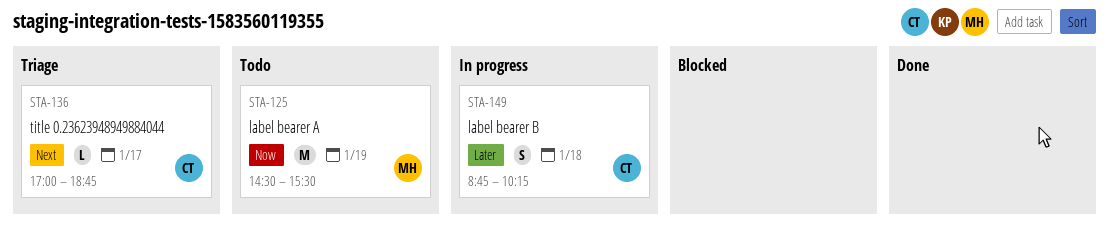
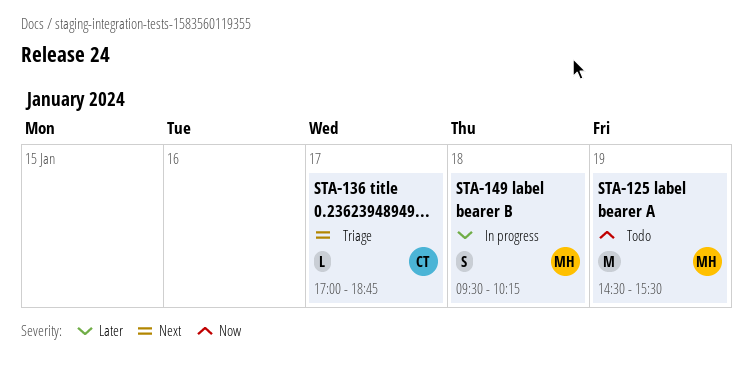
STA-149, owner: CT -> MH
STA-149, begins: 08:45 -> 09:30

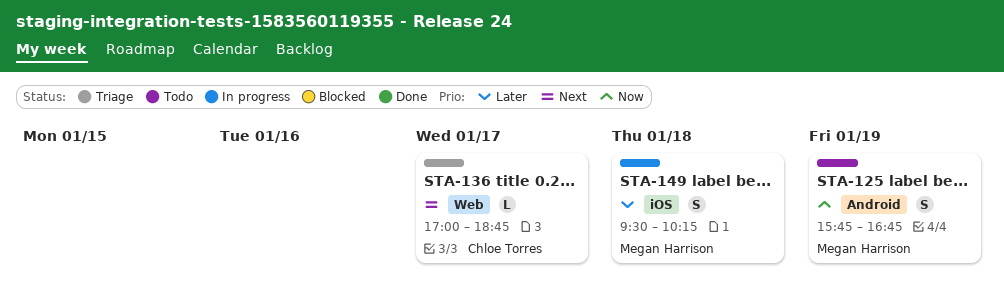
STA-125, estimate: M -> S
STA-125, begins: 14:30 -> 15:45
STA-125, ends: 15:30 -> 16:45

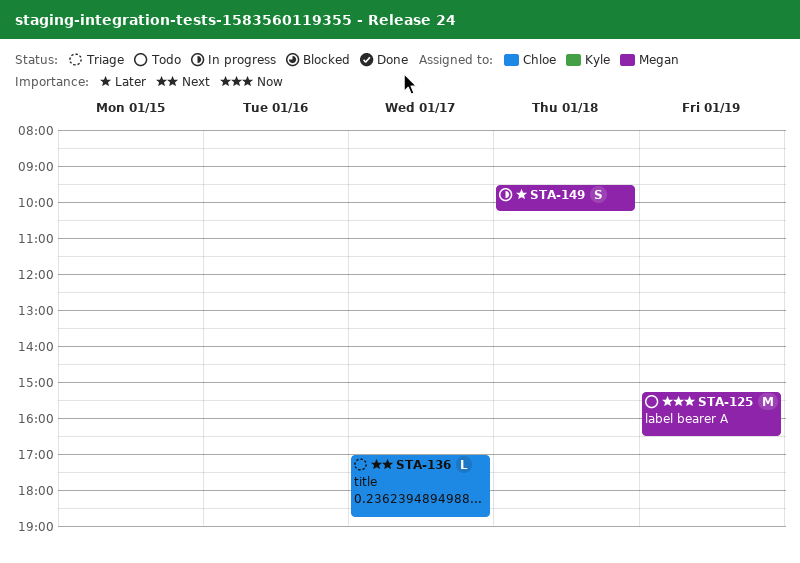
STA-125, estimate: S -> M
STA-125, begins: 15:45 -> 15:15
STA-125, ends: 16:45 -> 16:30

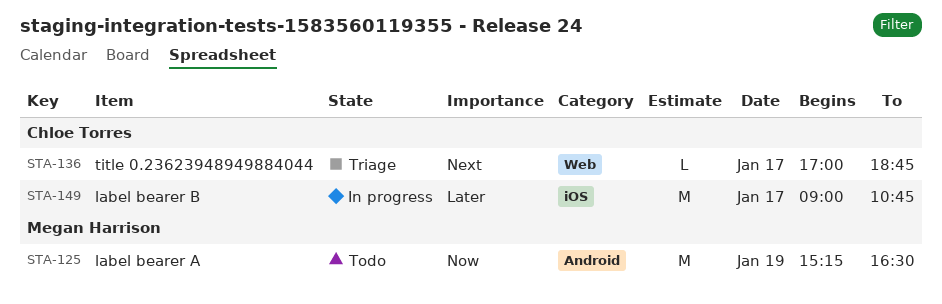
STA-149, owner: Megan Harrison -> Chloe Torres
STA-149, estimate: S -> M
STA-149, day: Jan 18 -> Jan 17
STA-149, begins: 09:30 -> 09:00
STA-149, ends: 10:15 -> 10:45

